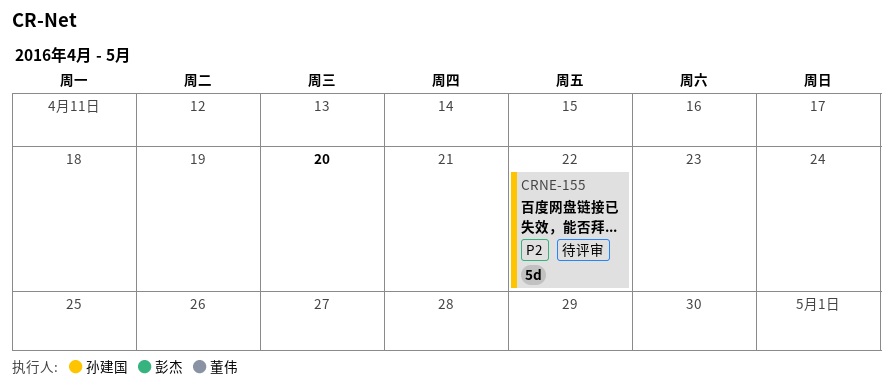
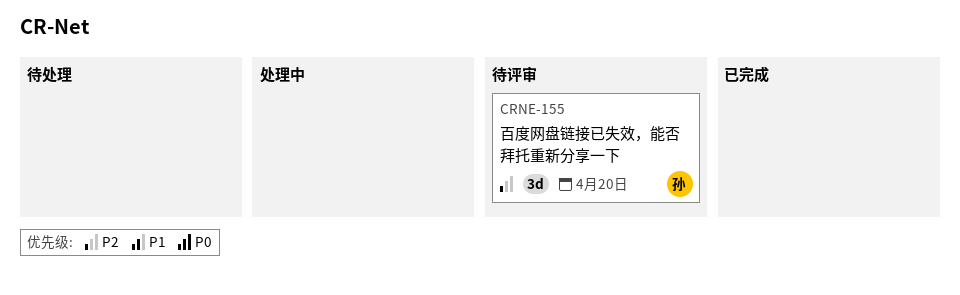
CRNE-155, estimate: 5d -> 3d
CRNE-155, due: Apr 22 -> Apr 20

